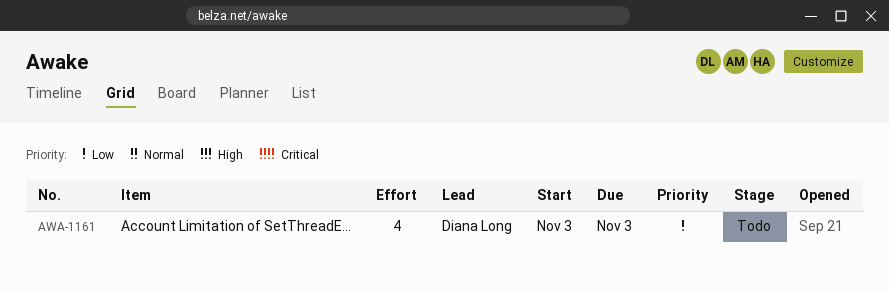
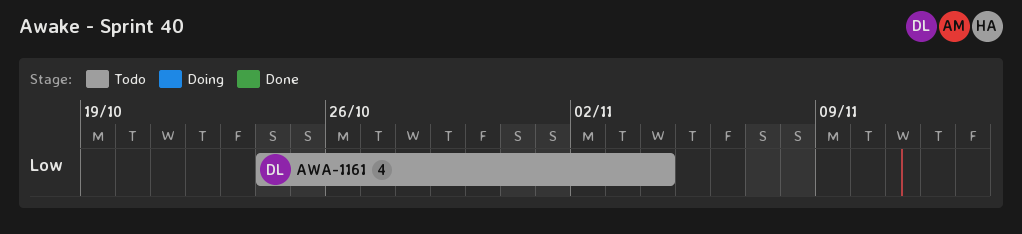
AWA-1161, start: Nov 3 -> Oct 24
AWA-1161, due: Nov 3 -> Nov 4

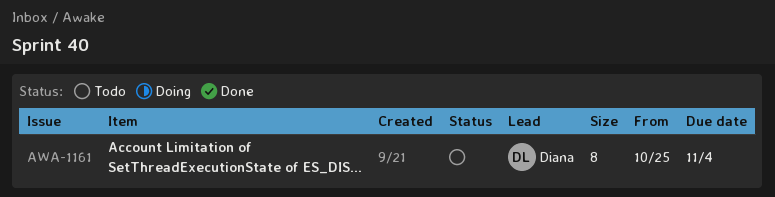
AWA-1161, estimate: 4 -> 8
AWA-1161, start: Oct 24 -> Oct 25

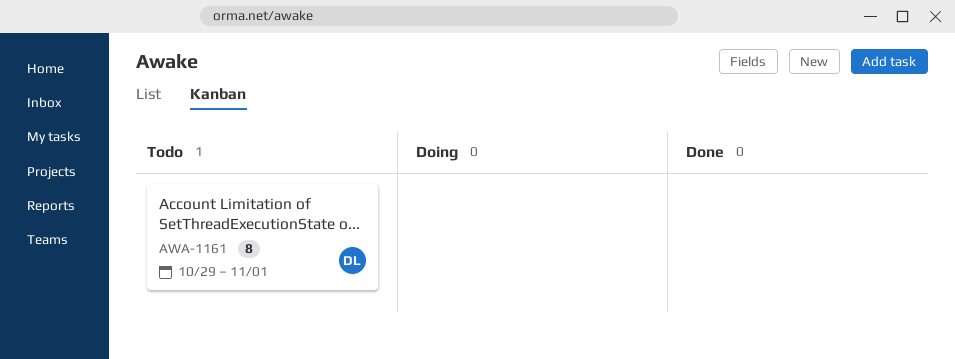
AWA-1161, start: Oct 25 -> Oct 29
AWA-1161, due: Nov 4 -> Nov 1

